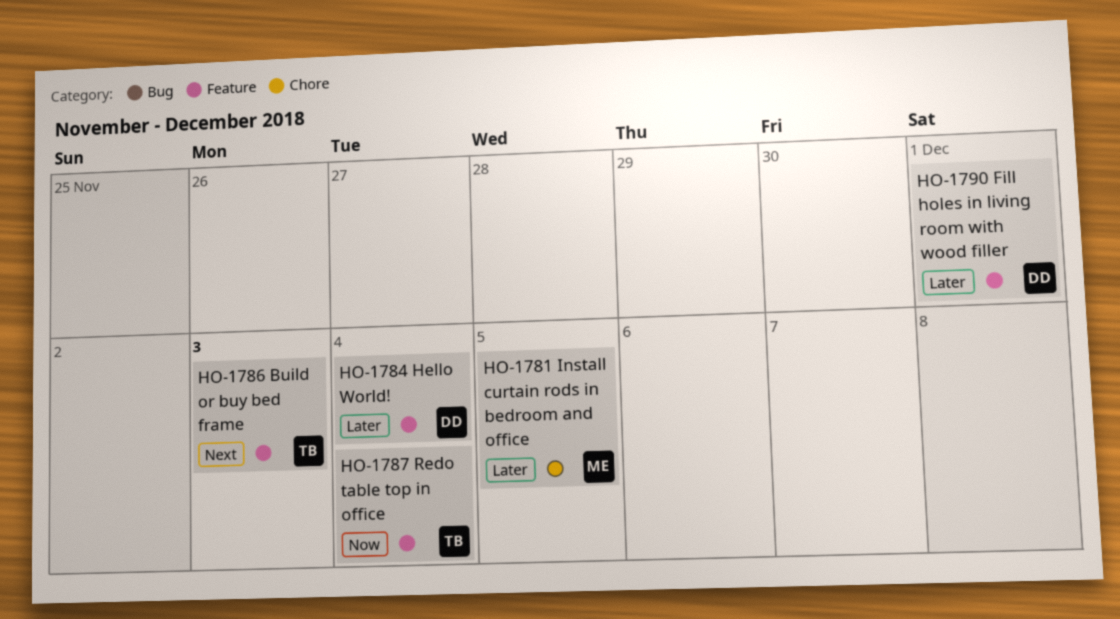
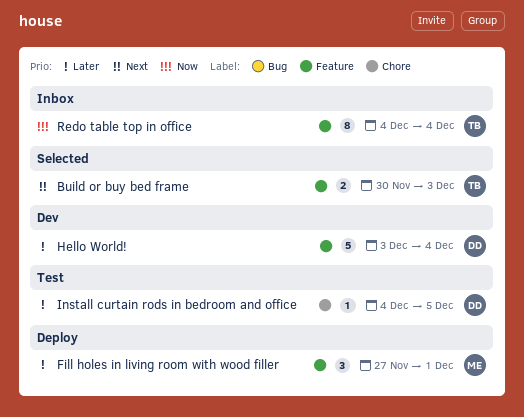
Fill holes in living room with wood filler, owner: DD -> ME
Install curtain rods in bedroom and office, owner: ME -> DD

